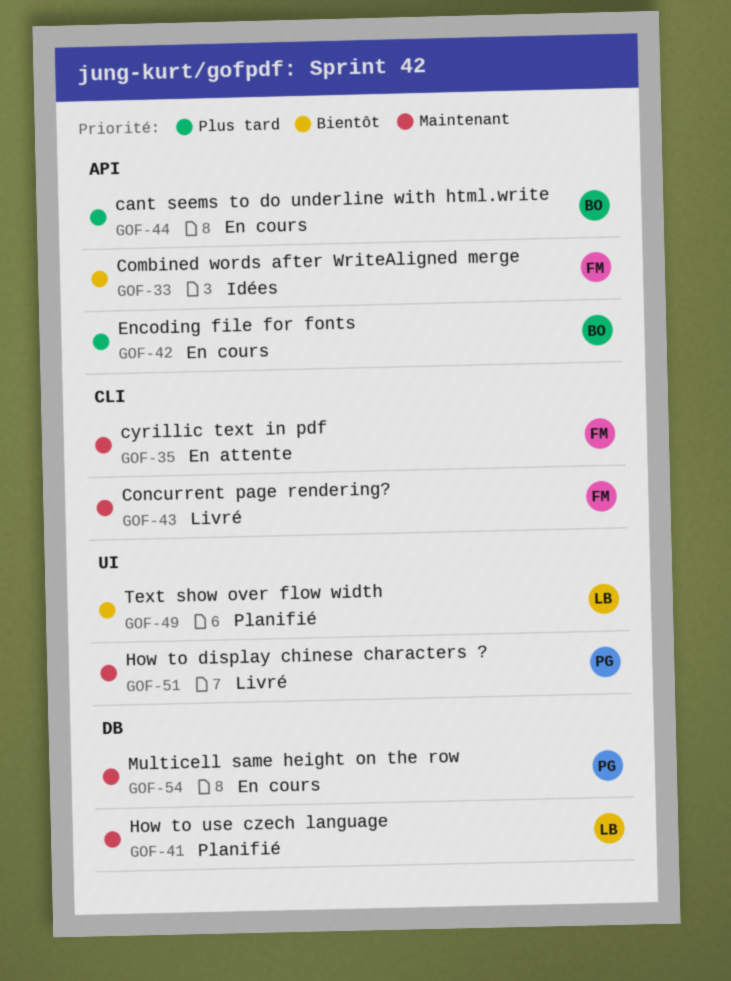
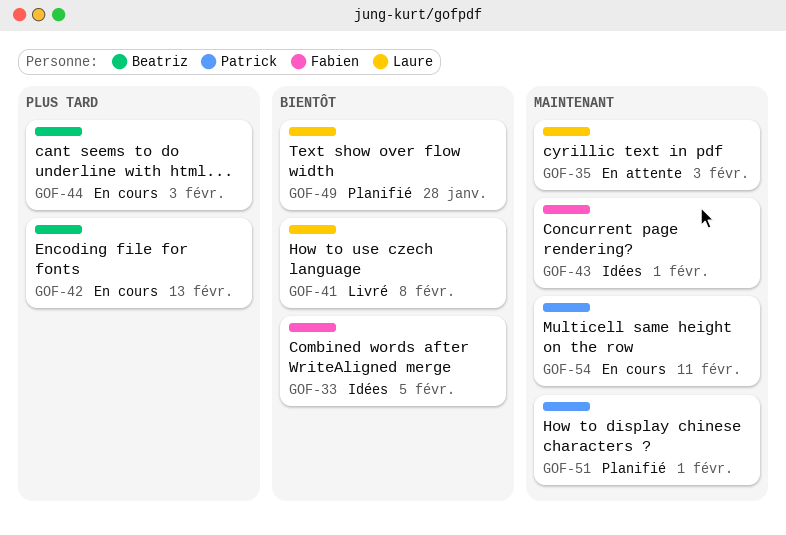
GOF-35, owner: Fabien -> Laure
GOF-41, status: Planifié -> Livré
GOF-41, priority: Maintenant -> Bientôt
GOF-43, status: Livré -> Idées
GOF-51, status: Livré -> Planifié

